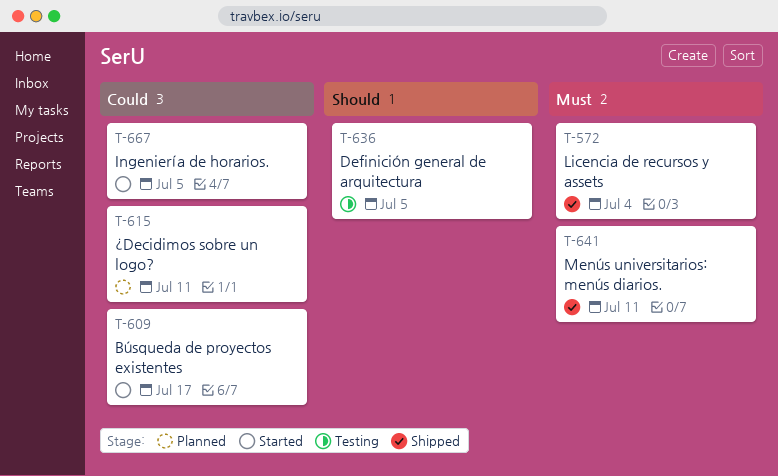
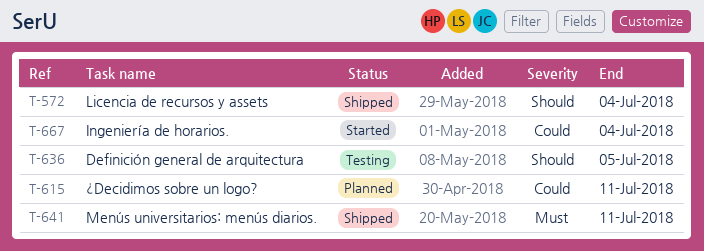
T-572, priority: Must -> Should
T-609: present -> none
T-667, due: Jul 5 -> Jul 4

